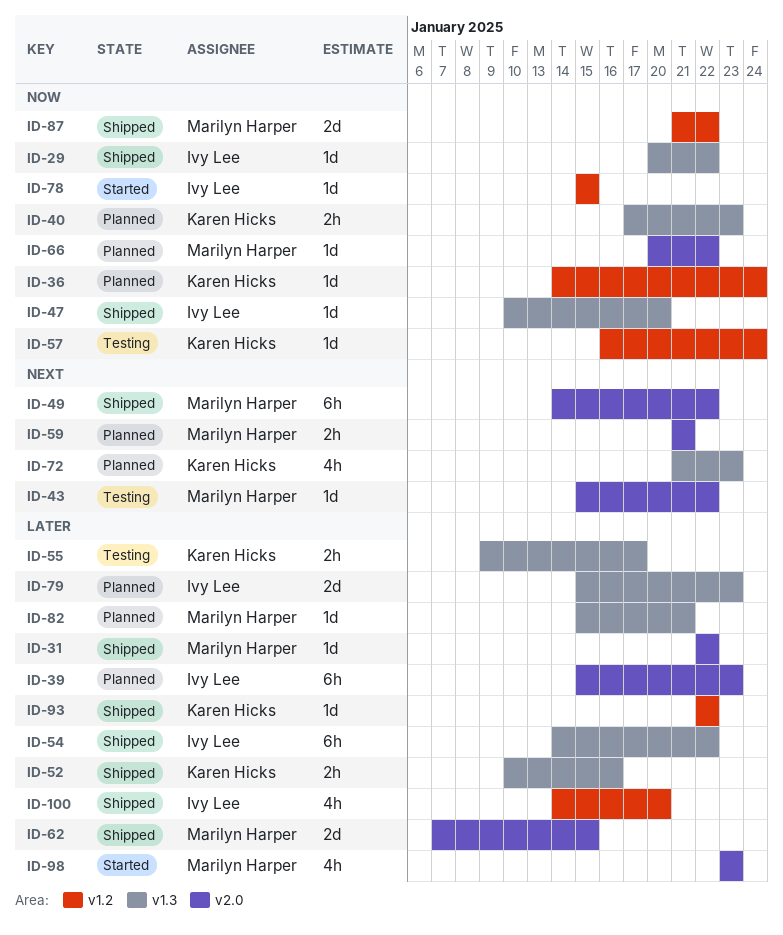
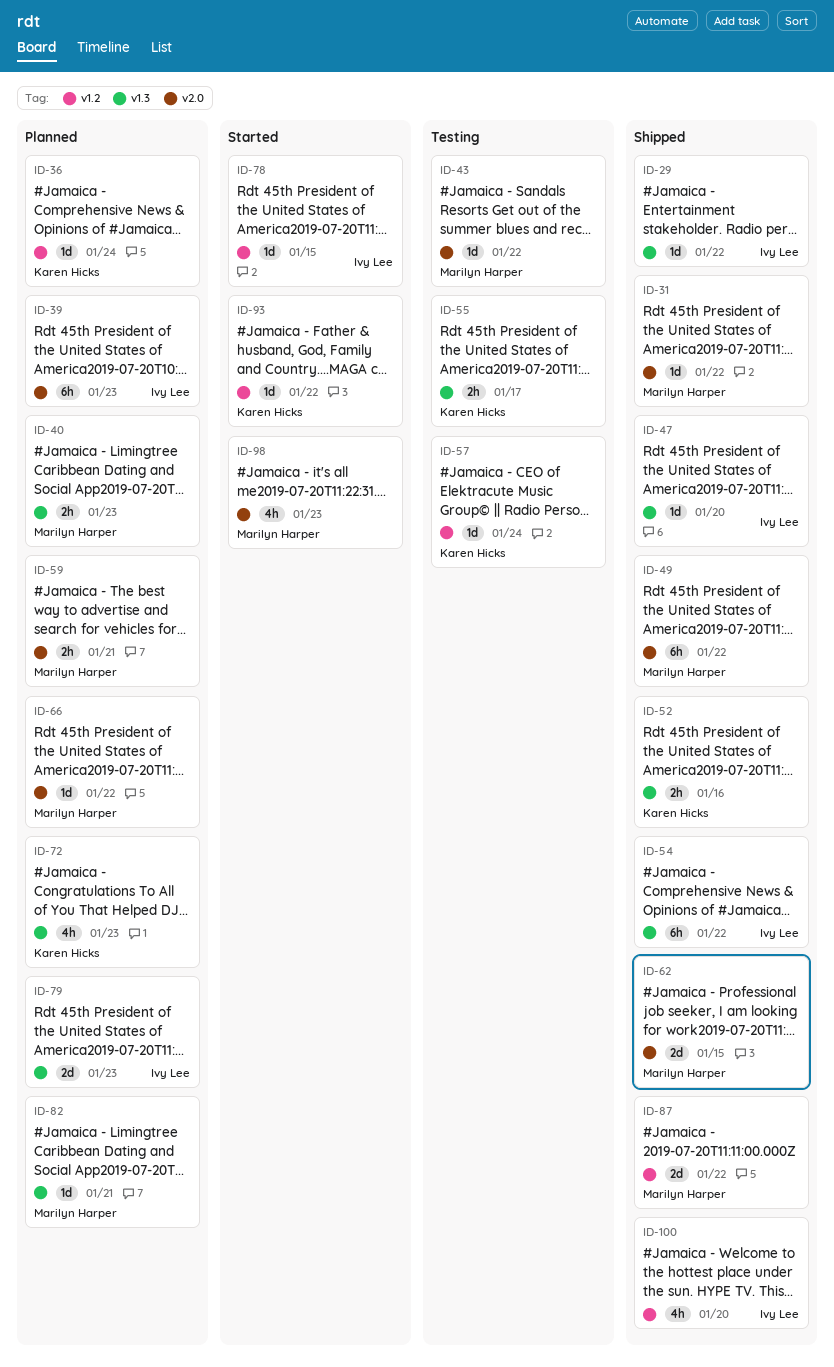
ID-40, owner: Karen Hicks -> Marilyn Harper
ID-93, status: Shipped -> Started

